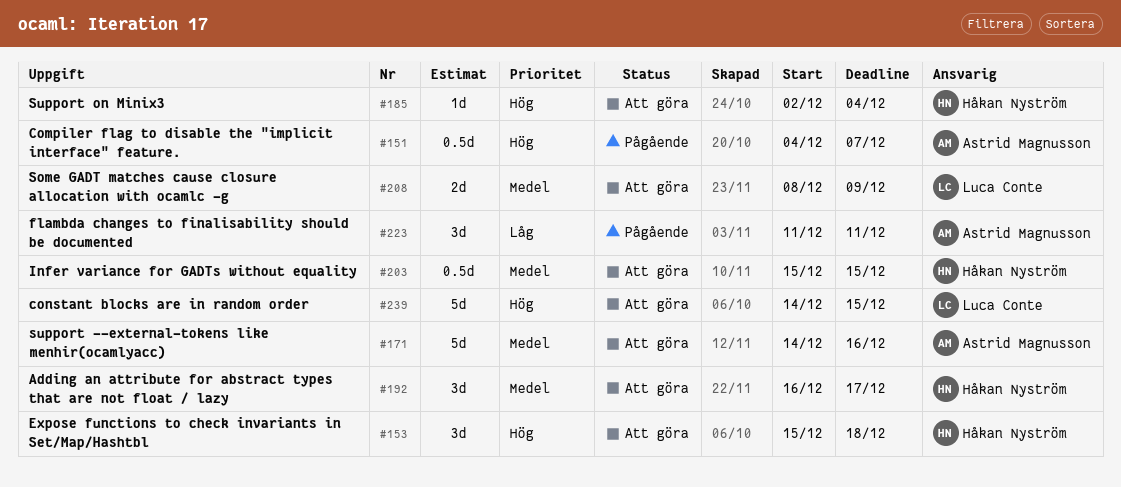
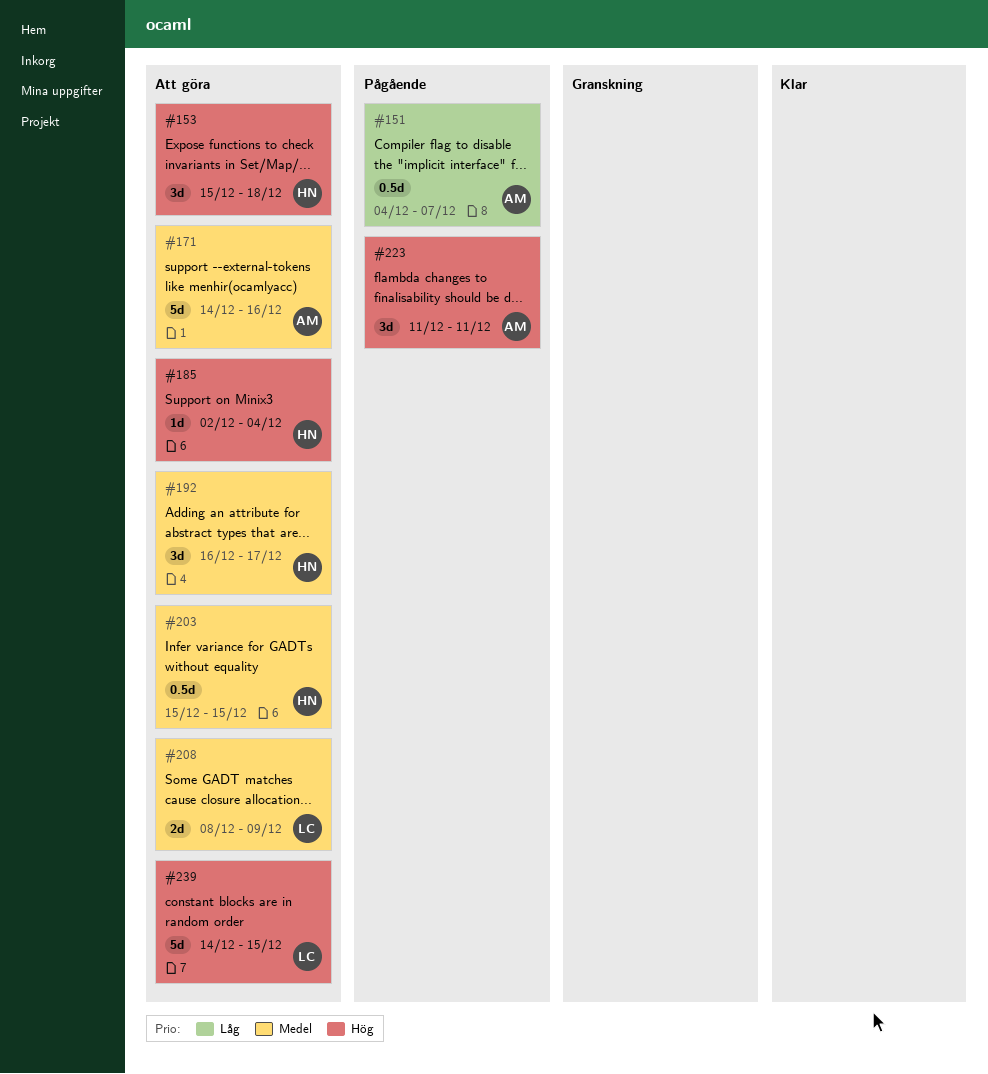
#151, priority: Hög -> Låg
#223, priority: Låg -> Hög

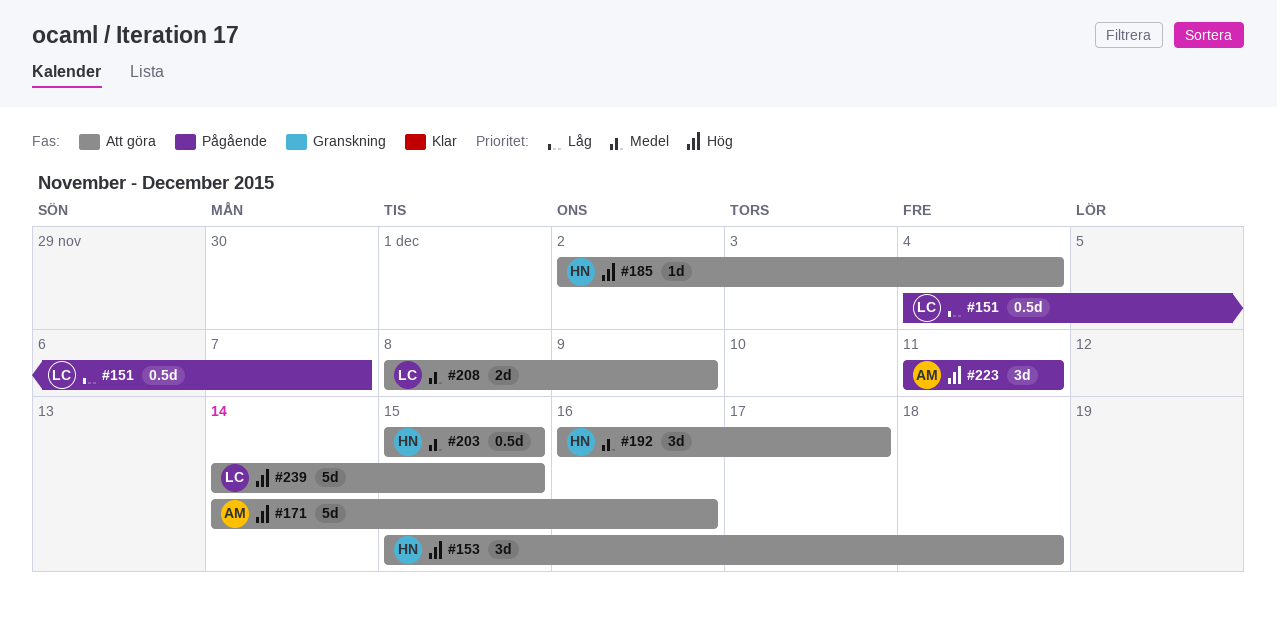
#151, owner: AM -> LC
#171, priority: Medel -> Hög

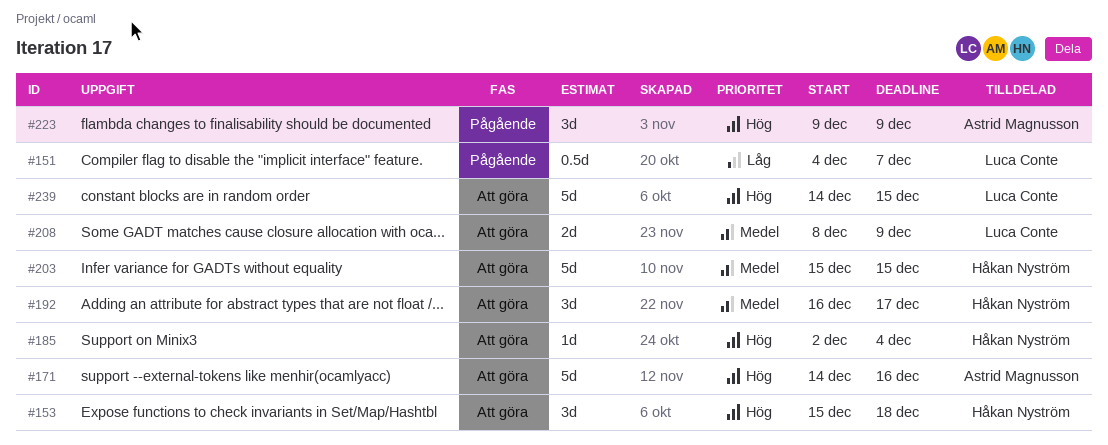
#203, estimate: 0.5d -> 5d
#223, start: Dec 11 -> Dec 9
#223, due: Dec 11 -> Dec 9

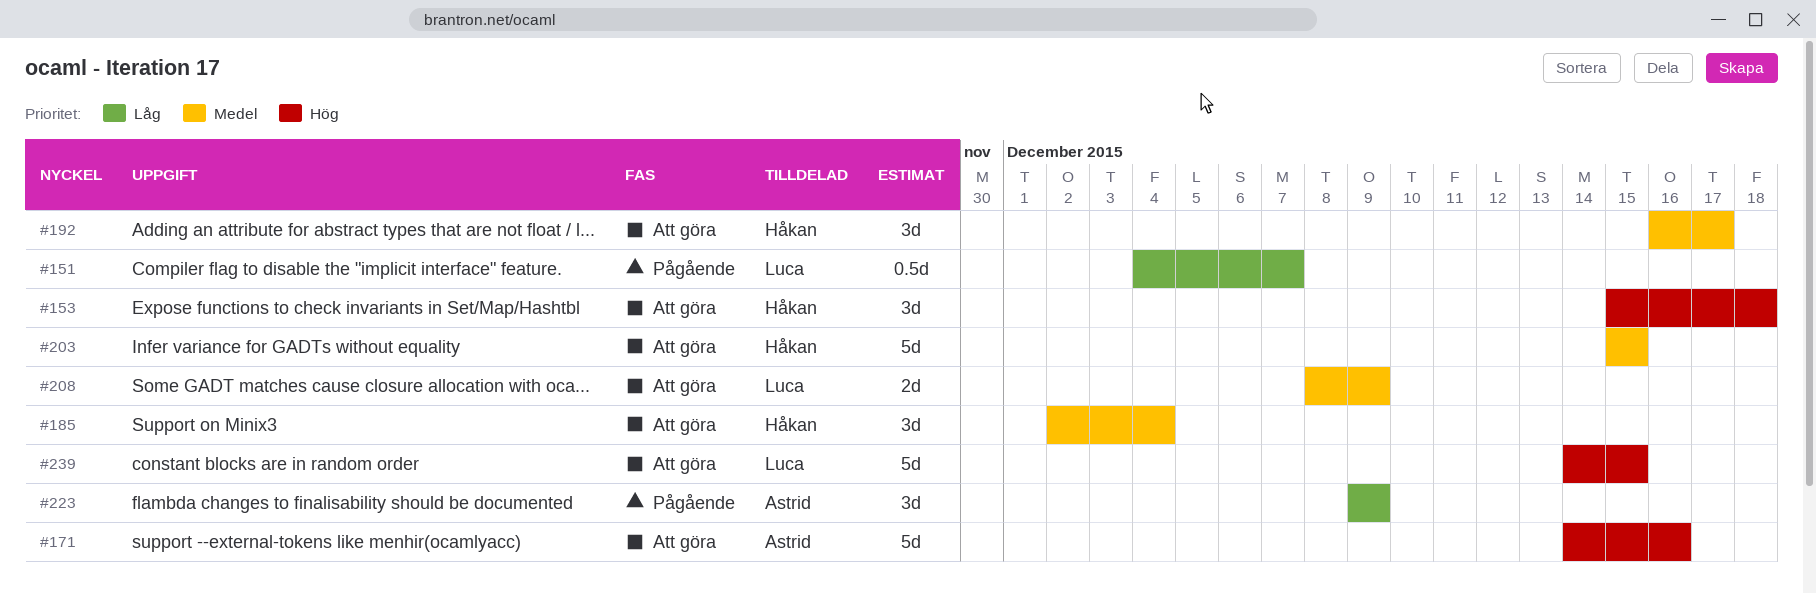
#185, priority: Hög -> Medel
#185, estimate: 1d -> 3d
#223, priority: Hög -> Låg

